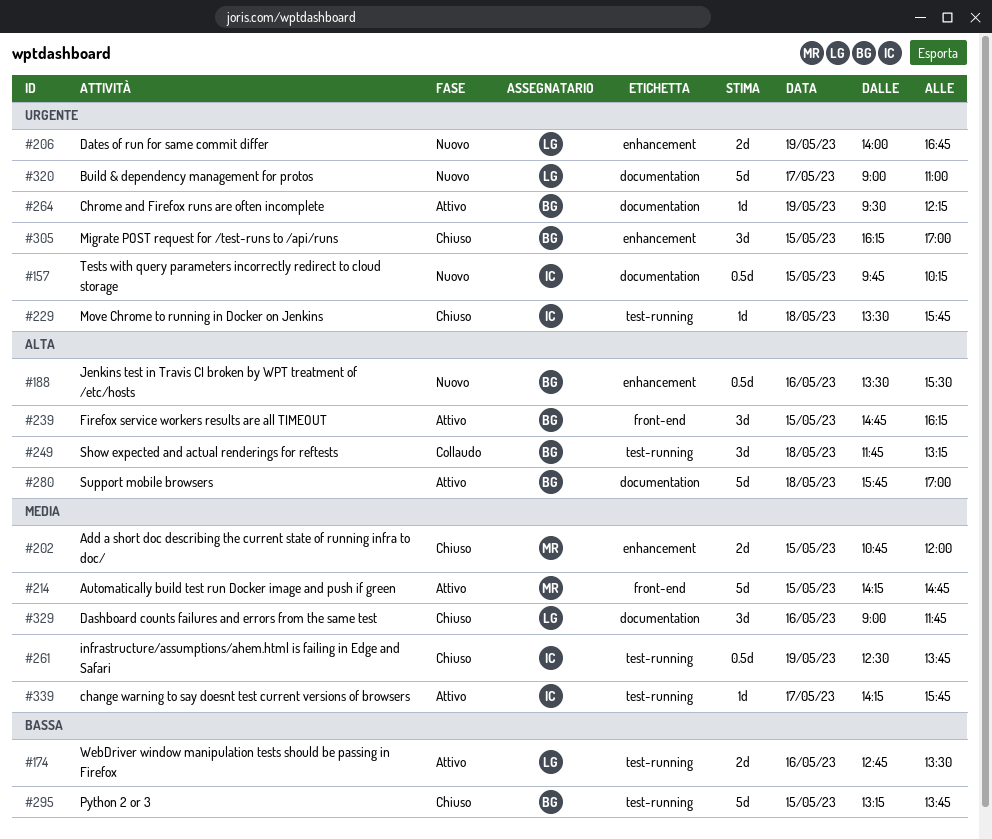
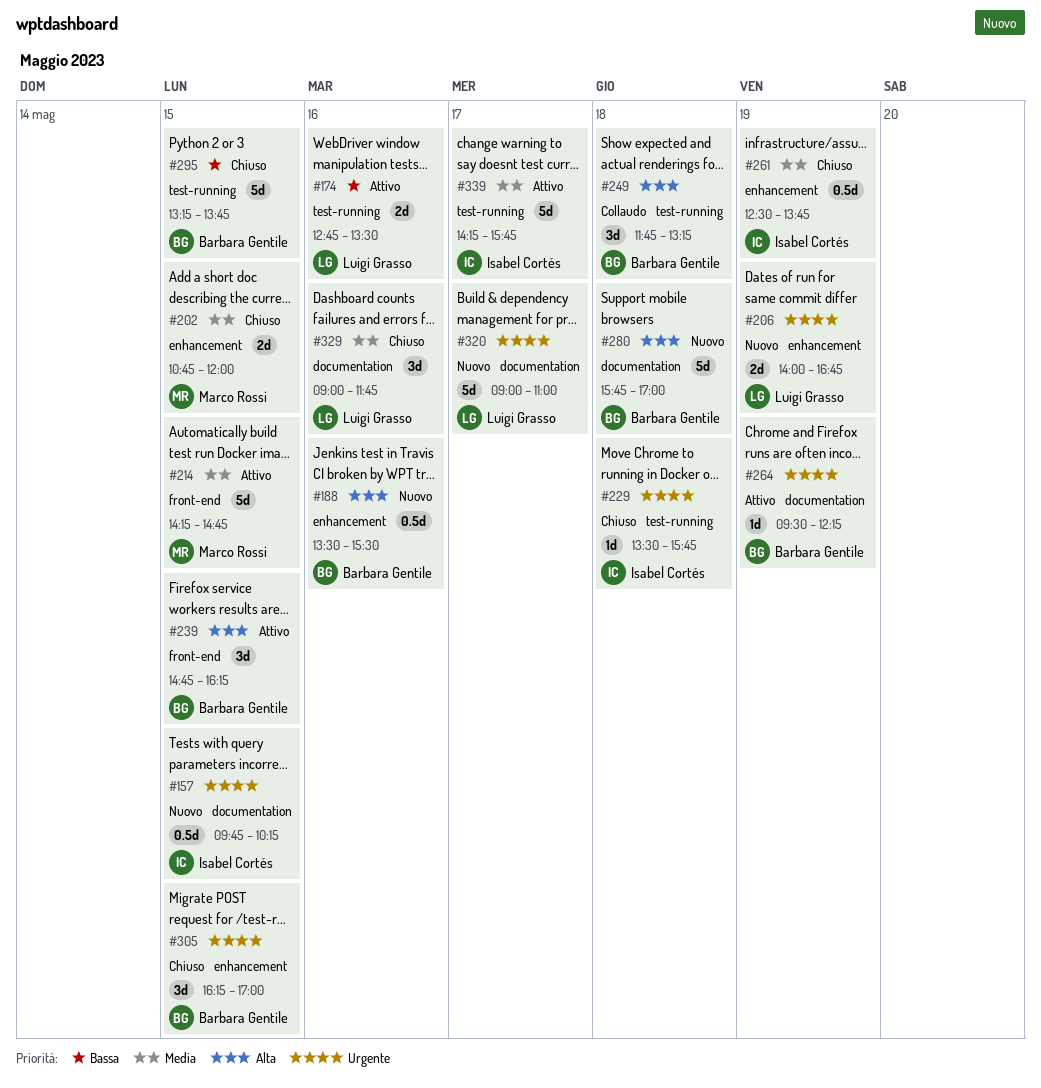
#261, label: test-running -> enhancement
#280, status: Attivo -> Nuovo
#339, estimate: 1d -> 5d

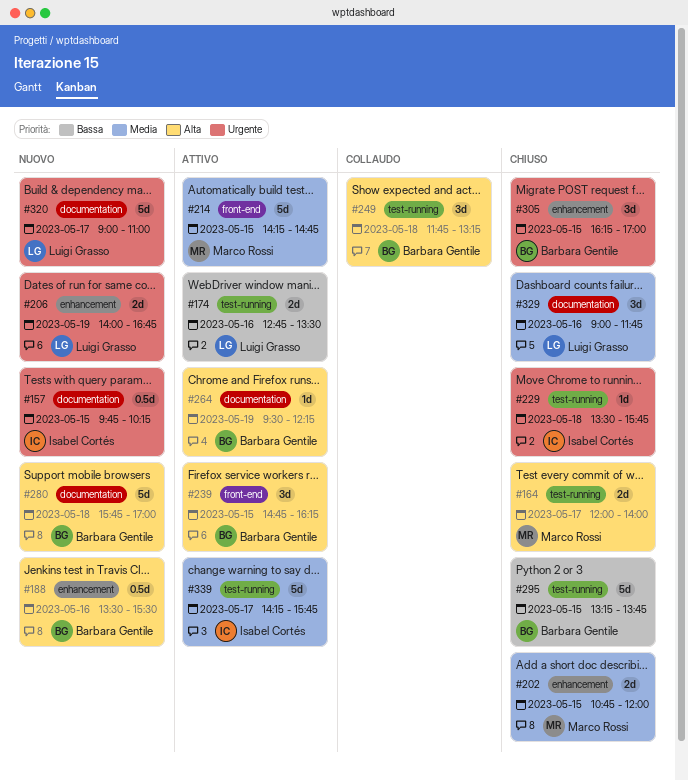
#164: none -> present
#261: present -> none
#264, priority: Urgente -> Alta

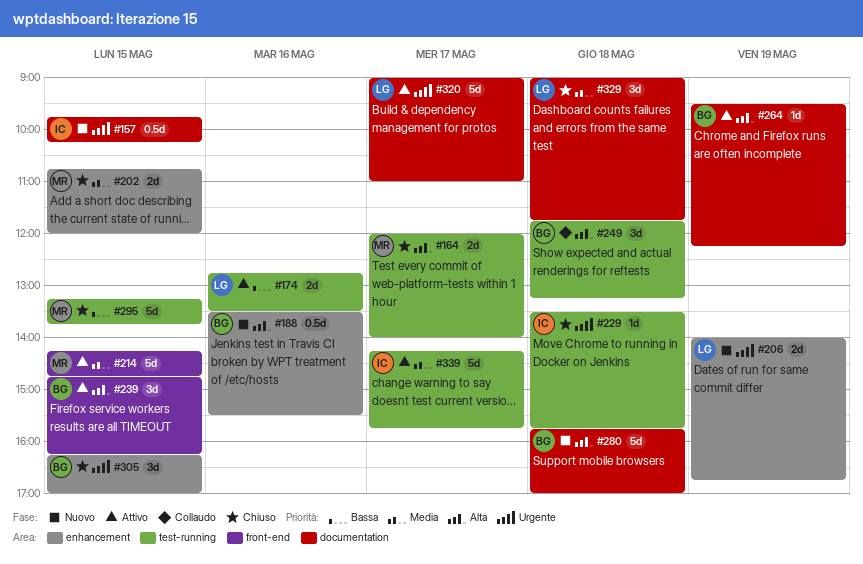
#295, owner: Barbara Gentile -> Marco Rossi
#320, status: Nuovo -> Attivo
#329, day: May 16 -> May 18

